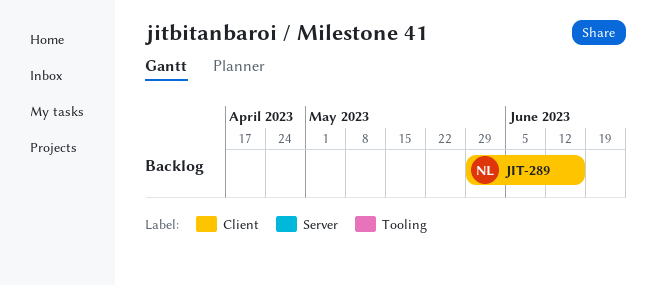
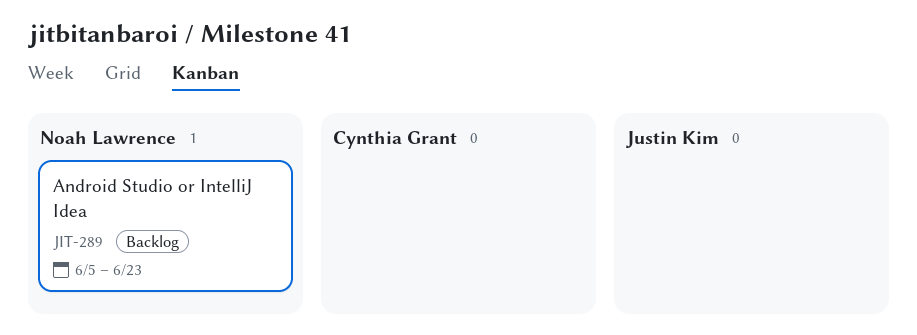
JIT-289, start: May 29 -> Jun 5
JIT-289, due: Jun 16 -> Jun 23

